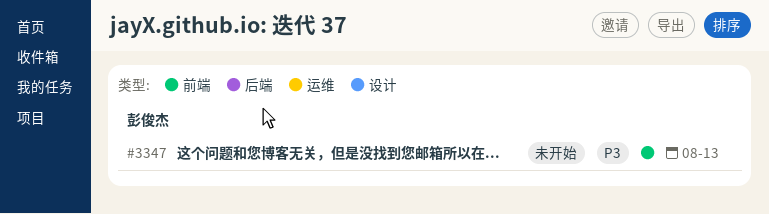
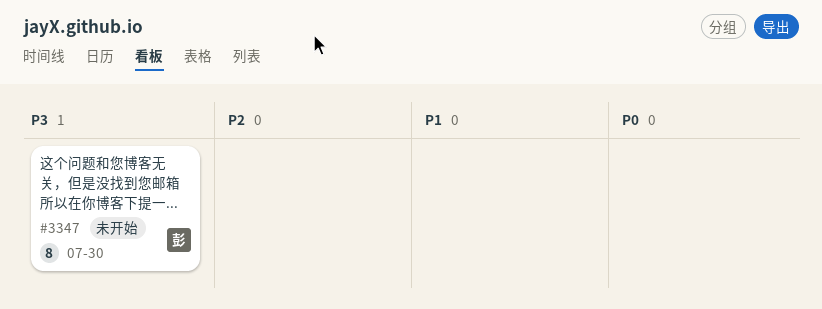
#3347, due: Aug 13 -> Jul 30

